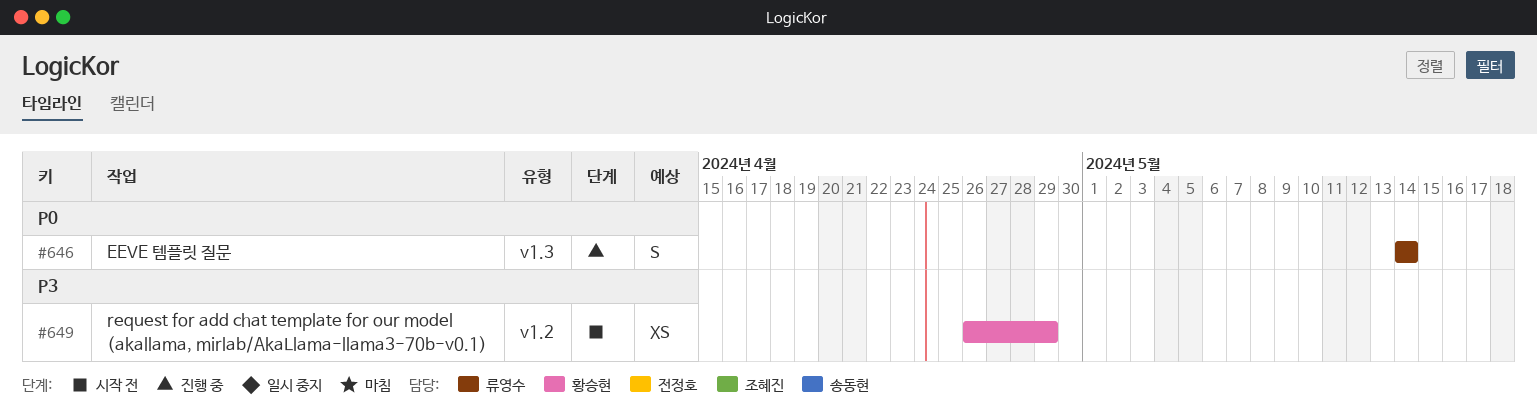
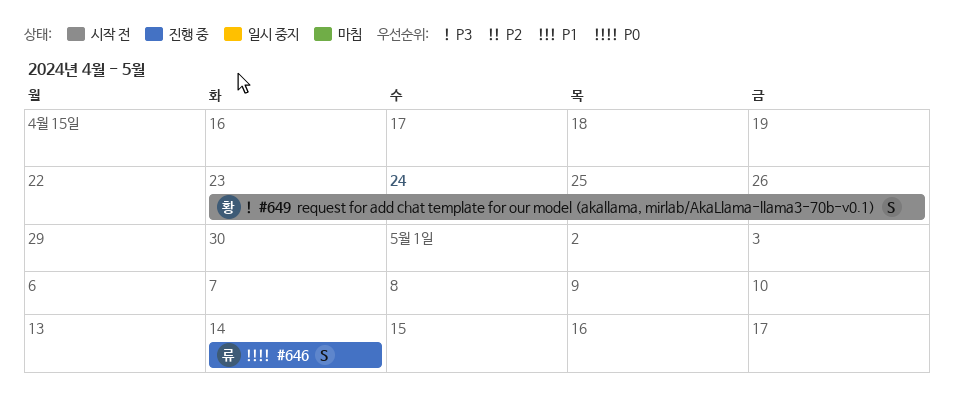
#649, estimate: XS -> S
#649, start: Apr 26 -> Apr 23
#649, due: Apr 29 -> Apr 26

